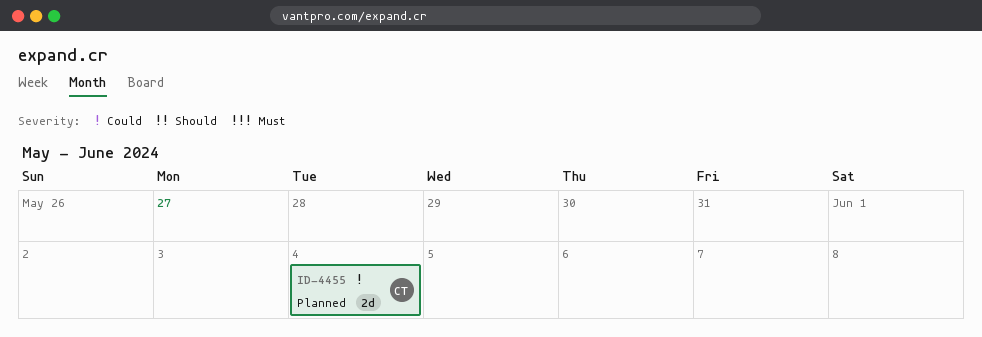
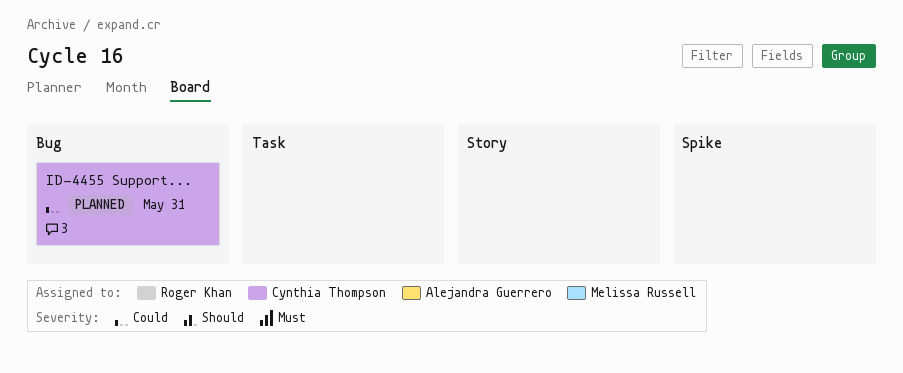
ID-4455, due: Jun 4 -> May 31

